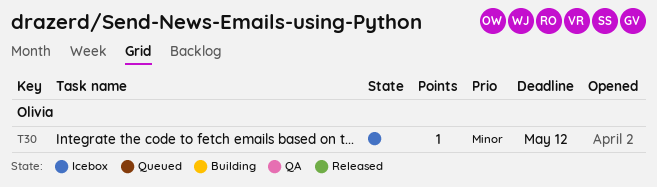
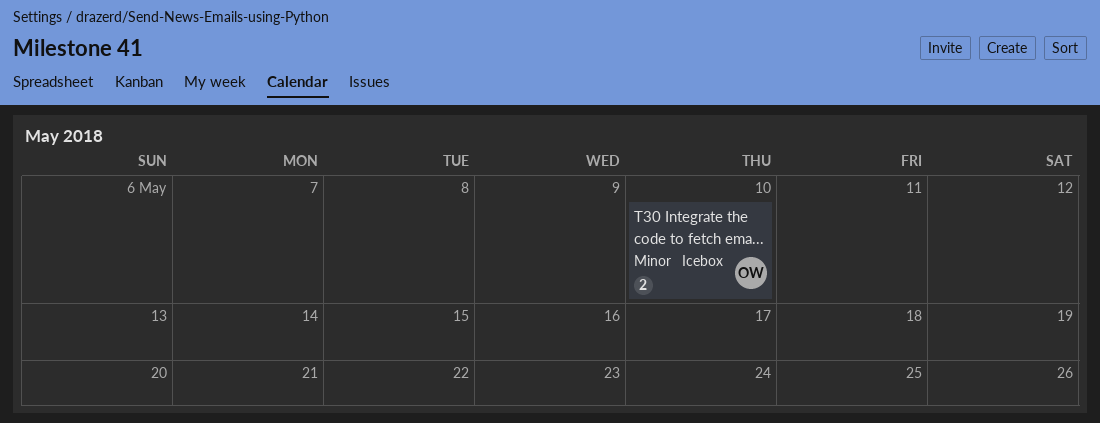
T30, estimate: 1 -> 2
T30, due: May 12 -> May 10

